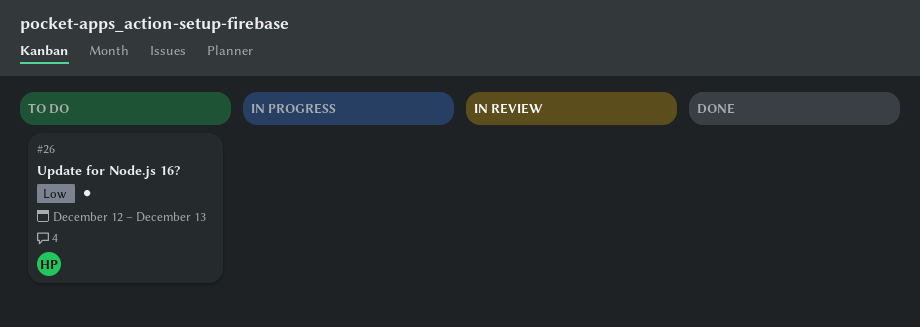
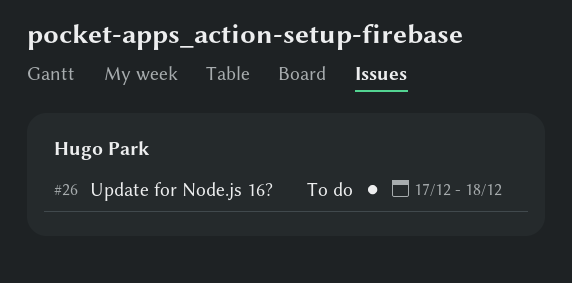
#26, start: Dec 12 -> Dec 17
#26, due: Dec 13 -> Dec 18

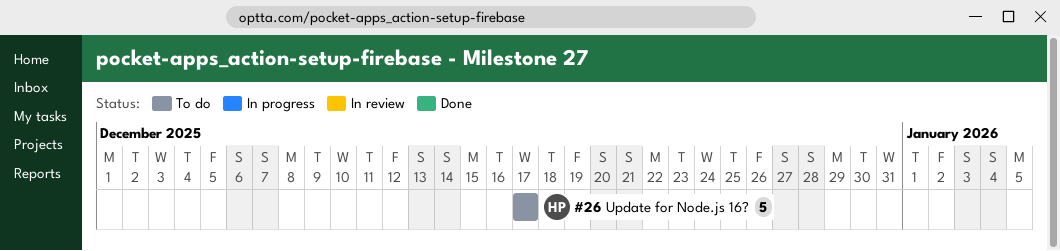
#26, estimate: 1 -> 5
#26, due: Dec 18 -> Dec 17

